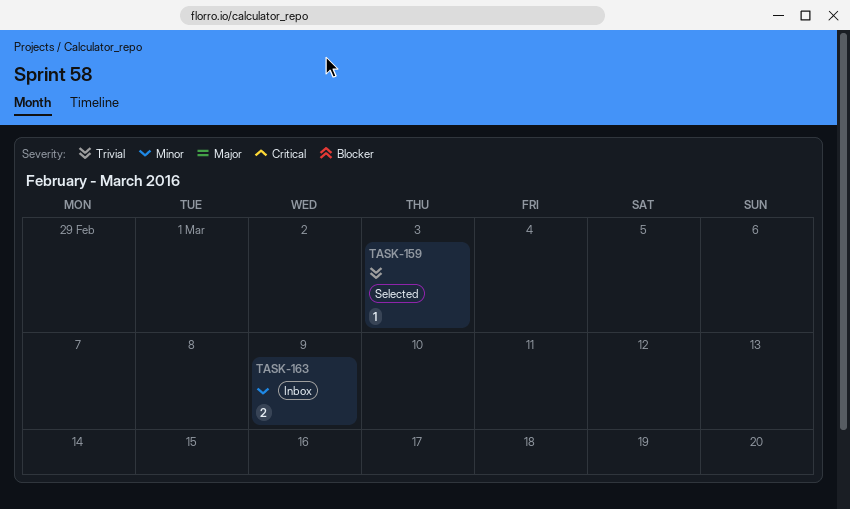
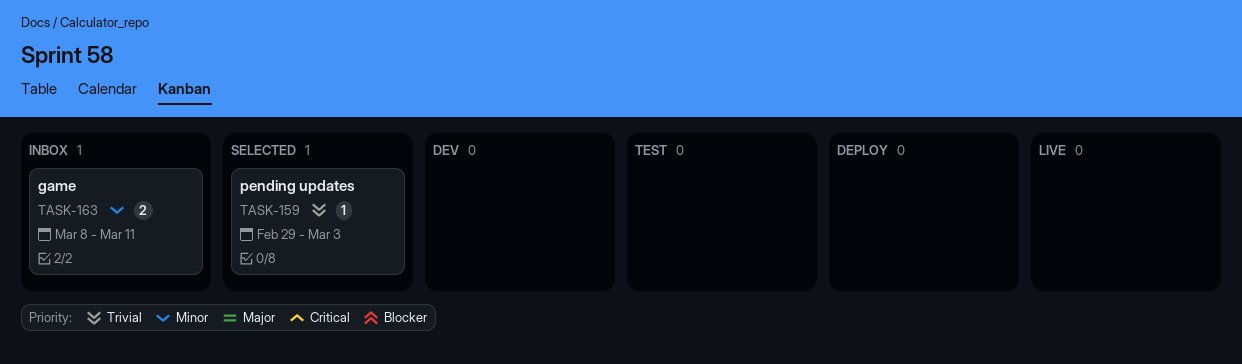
TASK-163, due: Mar 9 -> Mar 11

